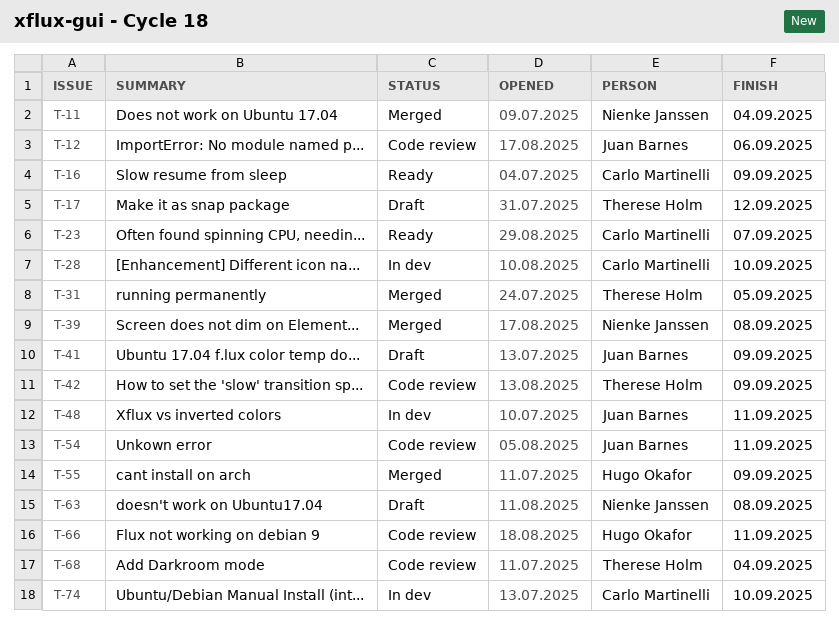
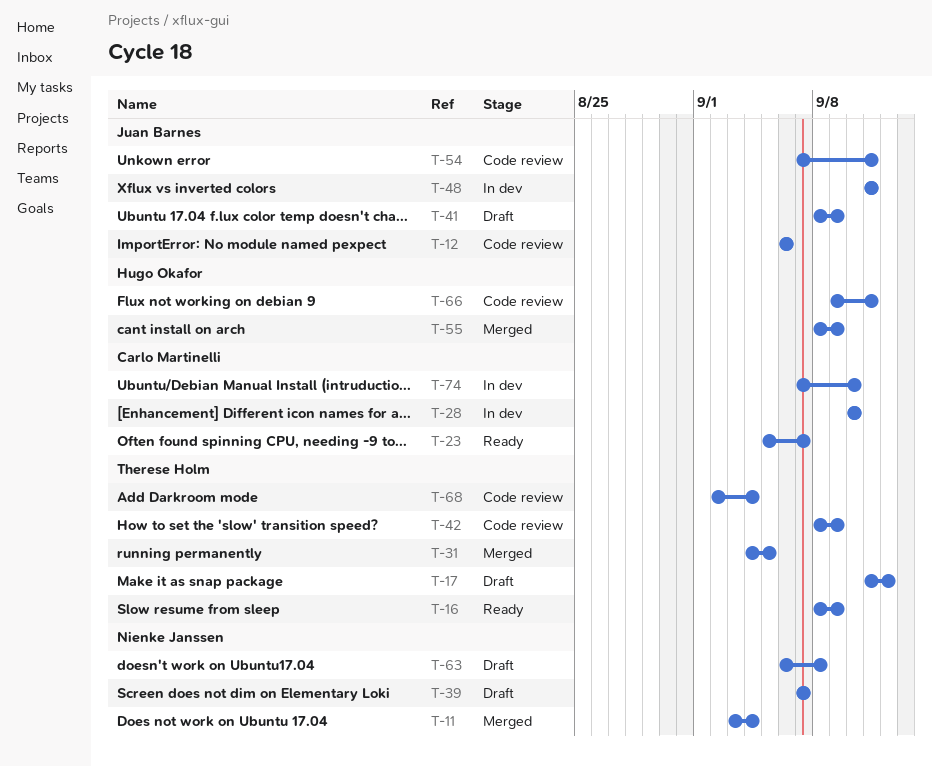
T-16, owner: Carlo Martinelli -> Therese Holm
T-39, status: Merged -> Draft
T-39, due: Sep 8 -> Sep 7

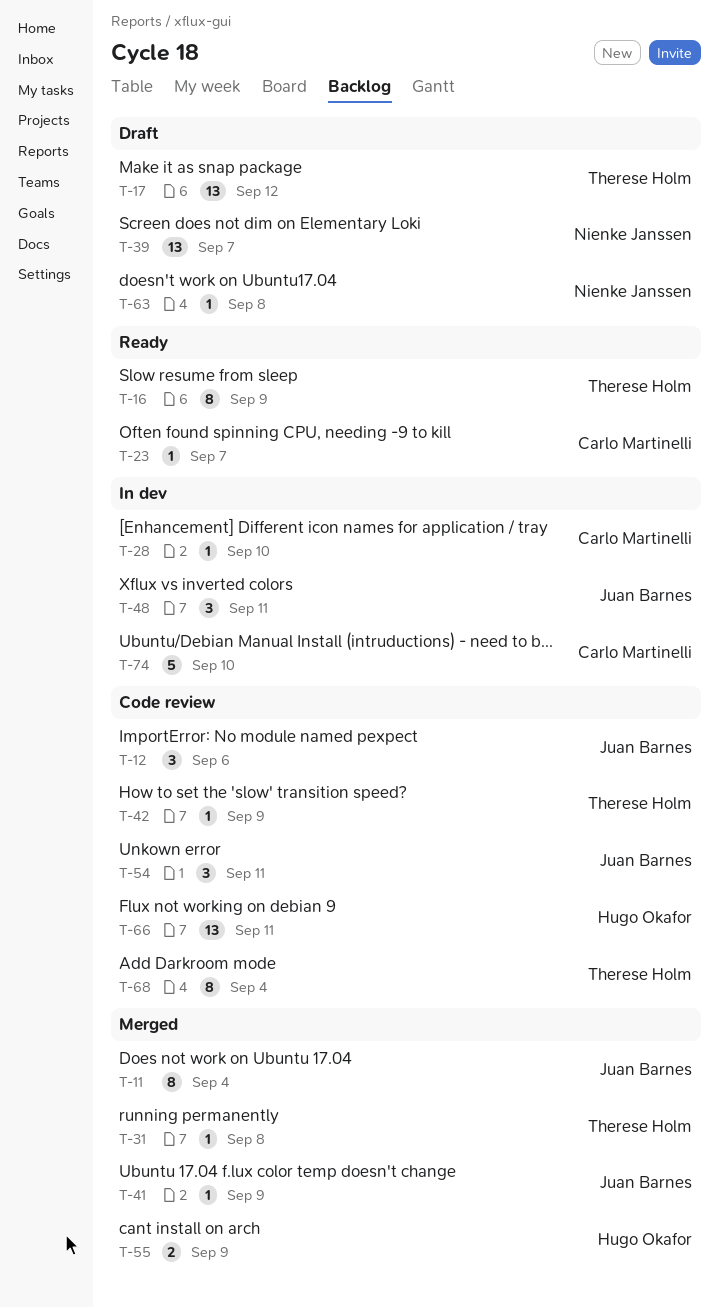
T-11, owner: Nienke Janssen -> Juan Barnes
T-31, due: Sep 5 -> Sep 8
T-41, status: Draft -> Merged

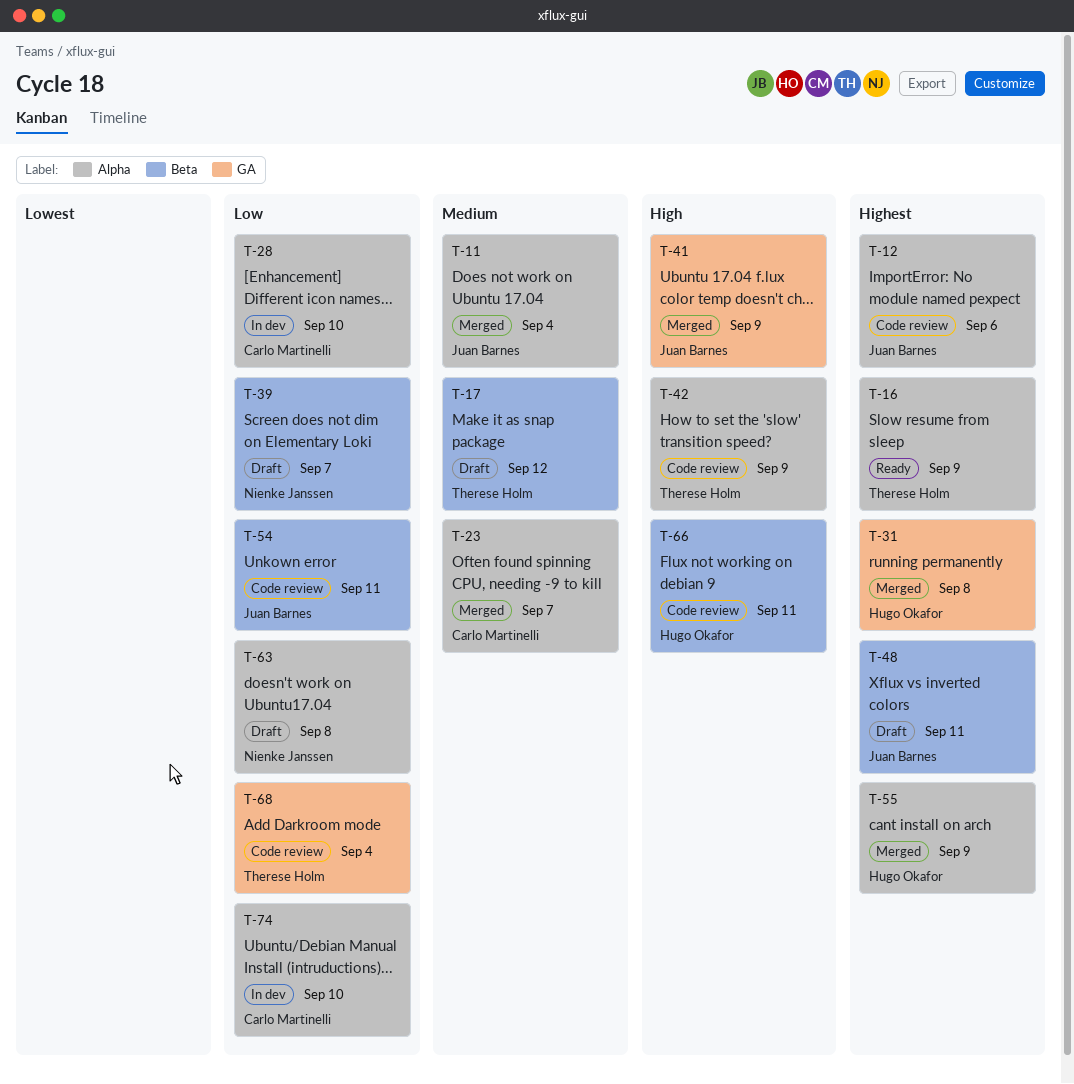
T-23, status: Ready -> Merged
T-31, owner: Therese Holm -> Hugo Okafor
T-48, status: In dev -> Draft

